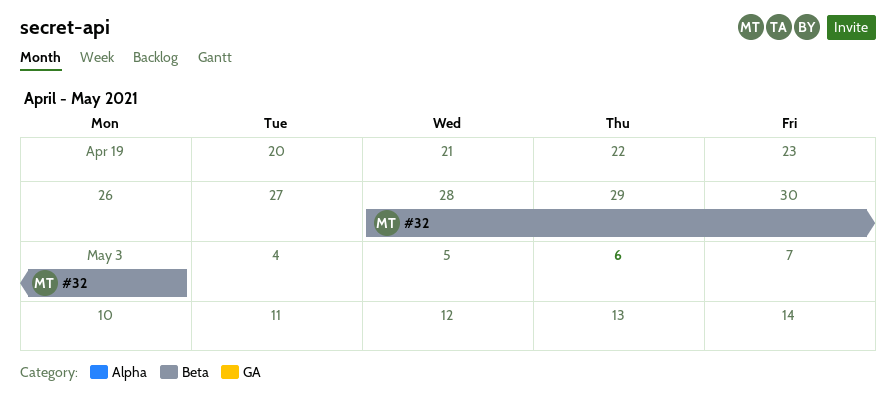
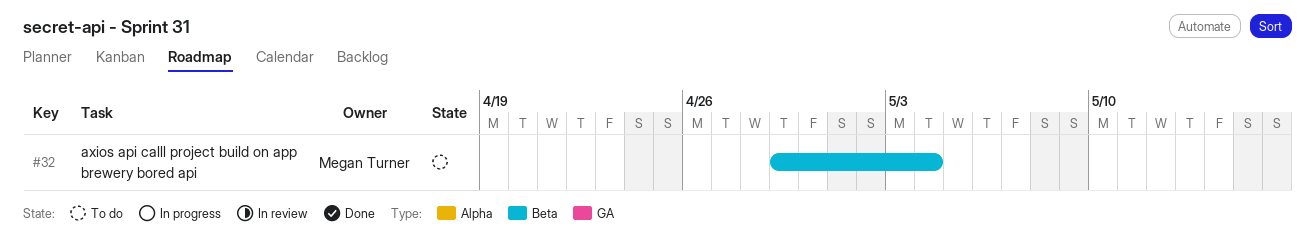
#32, start: Apr 28 -> Apr 29
#32, due: May 3 -> May 4

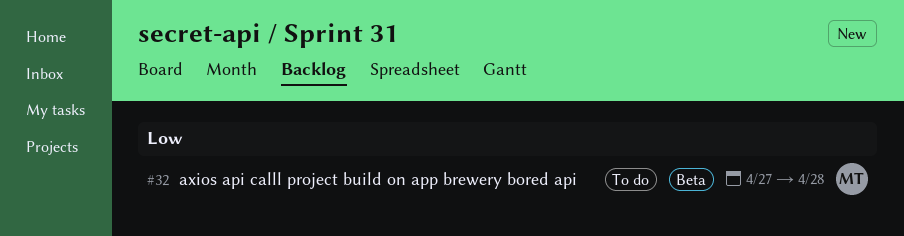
#32, start: Apr 29 -> Apr 27
#32, due: May 4 -> Apr 28

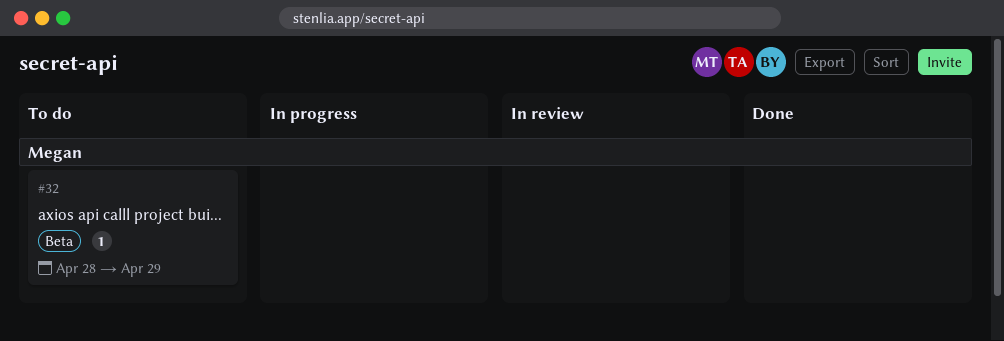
#32, start: Apr 27 -> Apr 28
#32, due: Apr 28 -> Apr 29

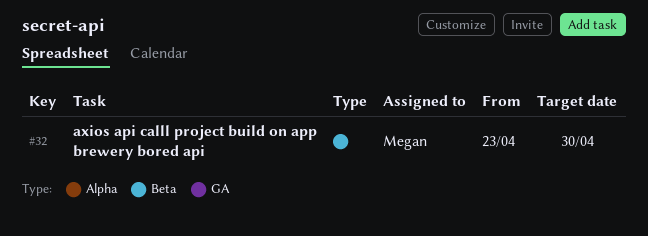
#32, start: Apr 28 -> Apr 23
#32, due: Apr 29 -> Apr 30

